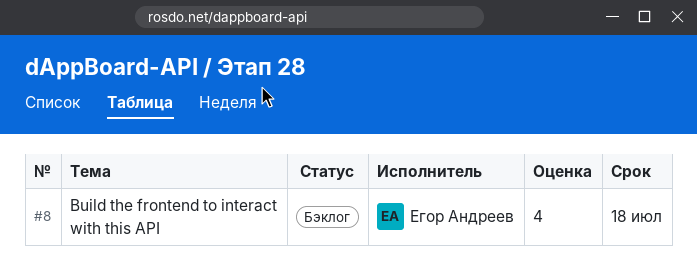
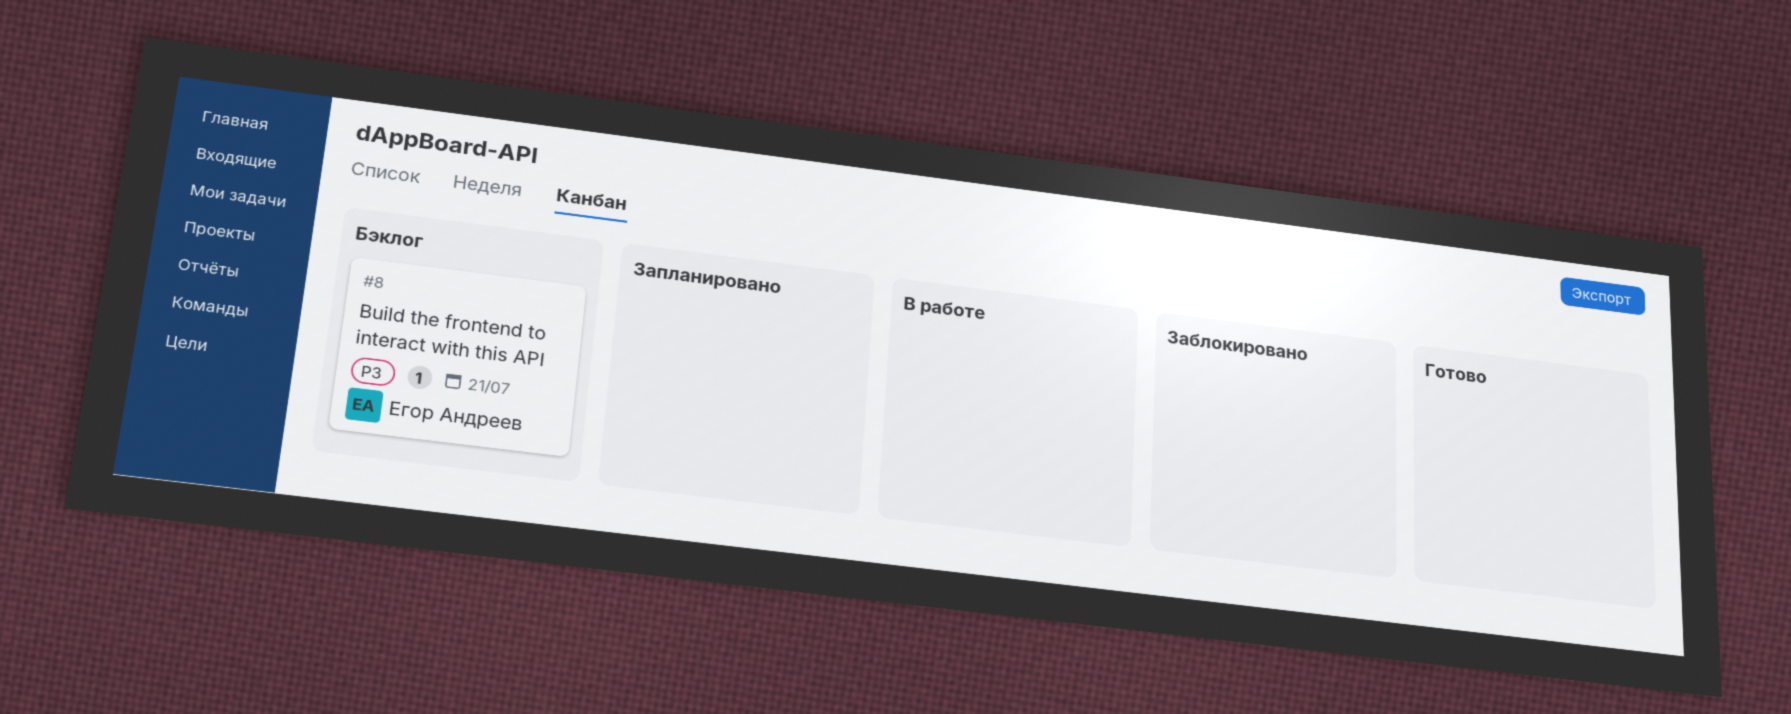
#8, estimate: 4 -> 1
#8, due: Jul 18 -> Jul 21

